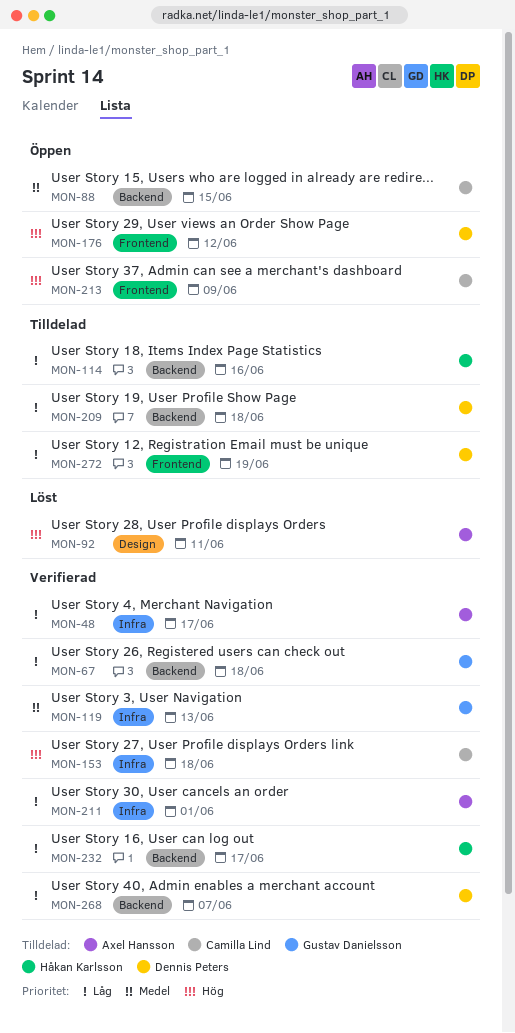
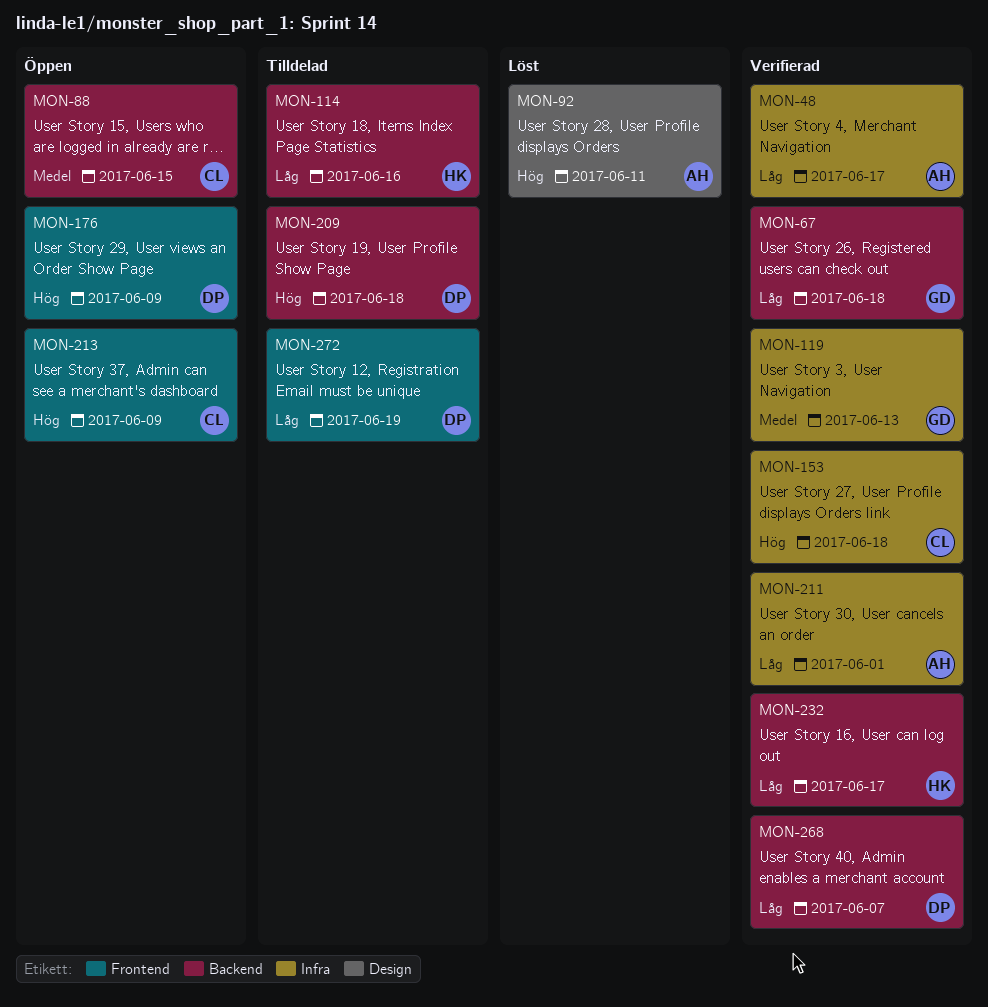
MON-176, due: Jun 12 -> Jun 9
MON-209, priority: Låg -> Hög

